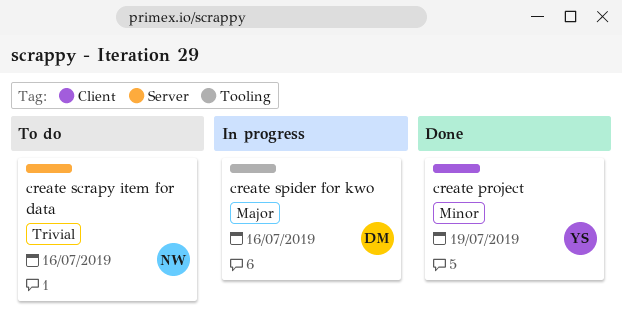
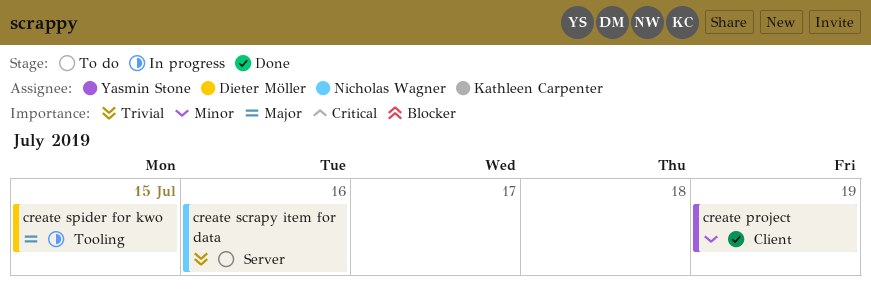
create spider for kwo, due: Jul 16 -> Jul 15

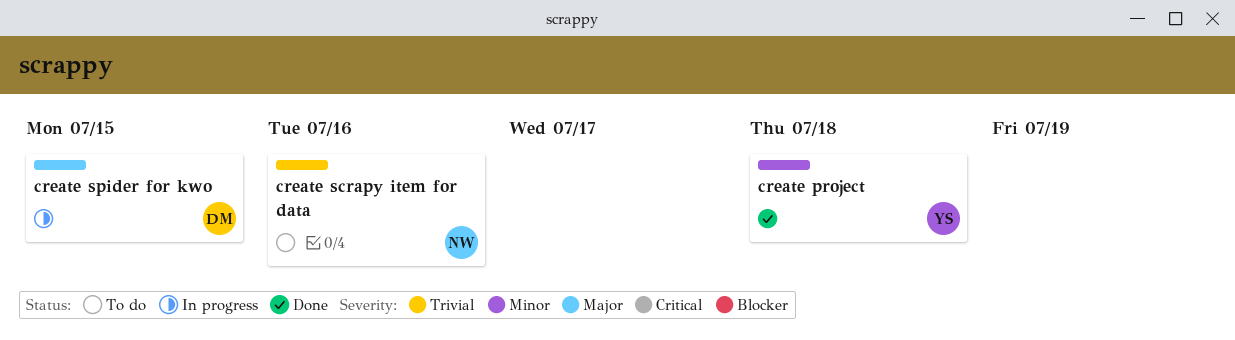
create project, due: Jul 19 -> Jul 18

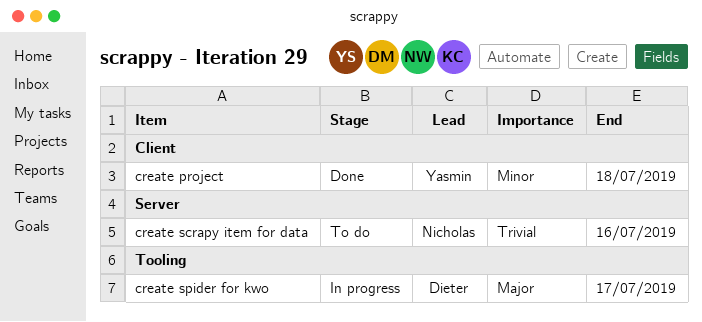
create spider for kwo, due: Jul 15 -> Jul 17

